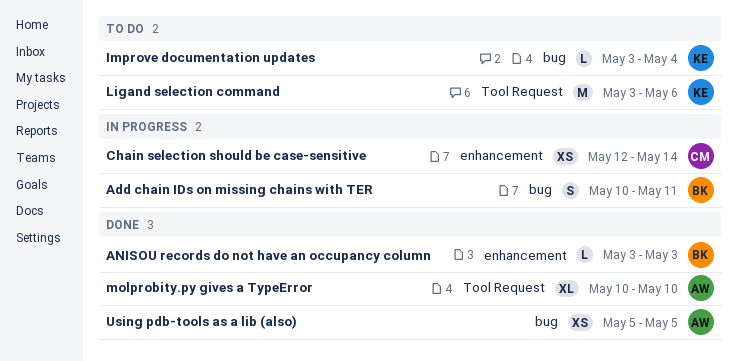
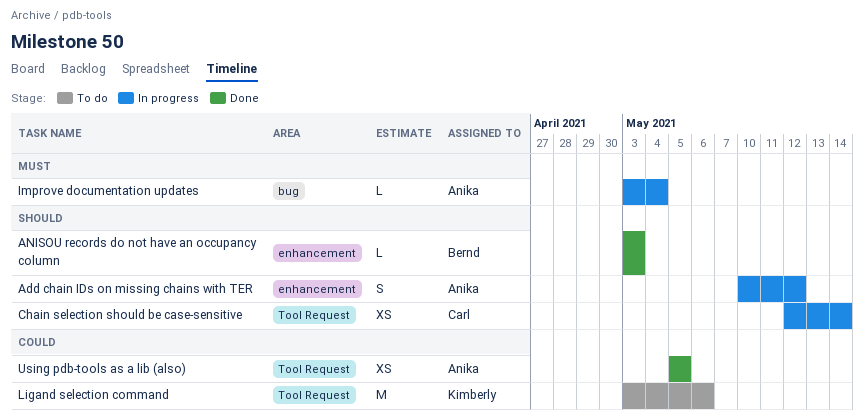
Add chain IDs on missing chains with TER, owner: Bernd -> Anika
Add chain IDs on missing chains with TER, label: bug -> enhancement
Add chain IDs on missing chains with TER, due: May 11 -> May 12
Chain selection should be case-sensitive, label: enhancement -> Tool Request
Improve documentation updates, status: To do -> In progress
Improve documentation updates, owner: Kimberly -> Anika
molprobity.py gives a TypeError: present -> none
Using pdb-tools as a lib (also), label: bug -> Tool Request

